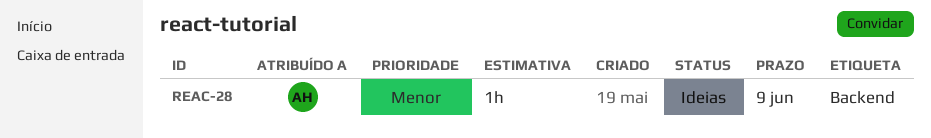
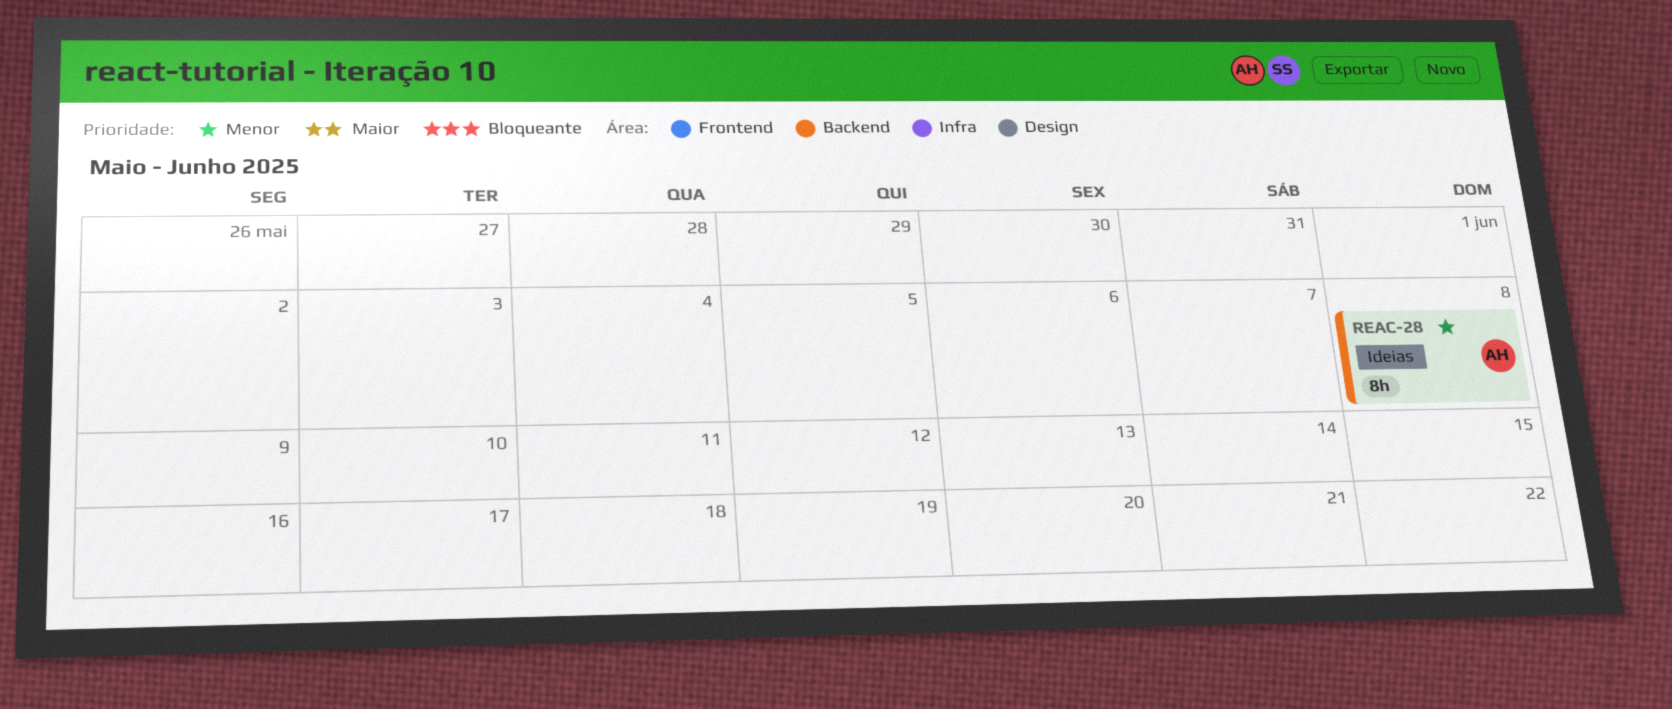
REAC-28, estimate: 1h -> 8h
REAC-28, due: Jun 9 -> Jun 8

